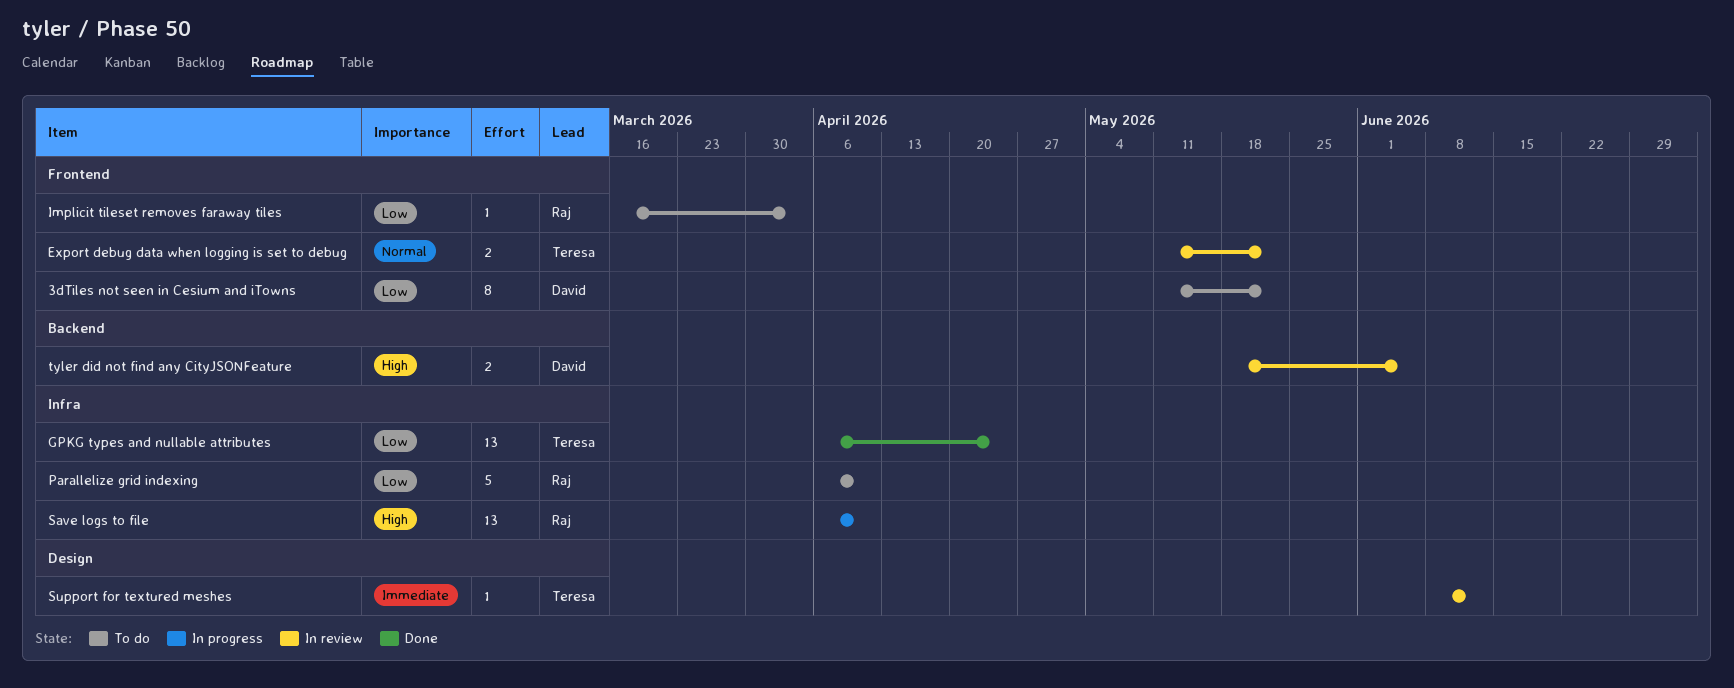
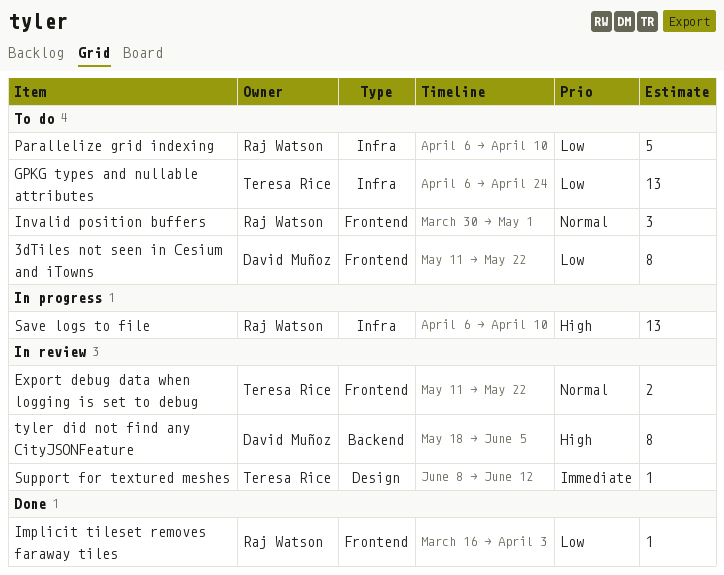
GPKG types and nullable attributes, status: Done -> To do
Implicit tileset removes faraway tiles, status: To do -> Done
Invalid position buffers: none -> present
tyler did not find any CityJSONFeature, estimate: 2 -> 8

